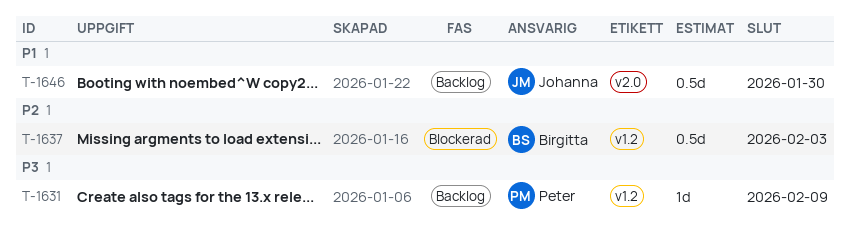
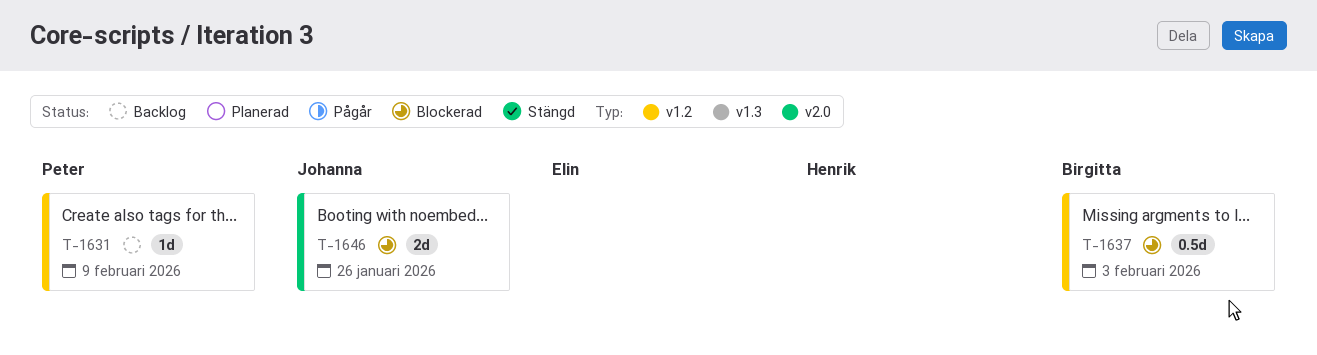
T-1646, status: Backlog -> Blockerad
T-1646, estimate: 0.5d -> 2d
T-1646, due: Jan 30 -> Jan 26

